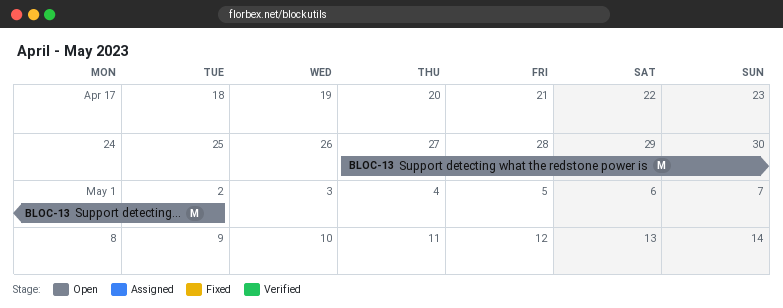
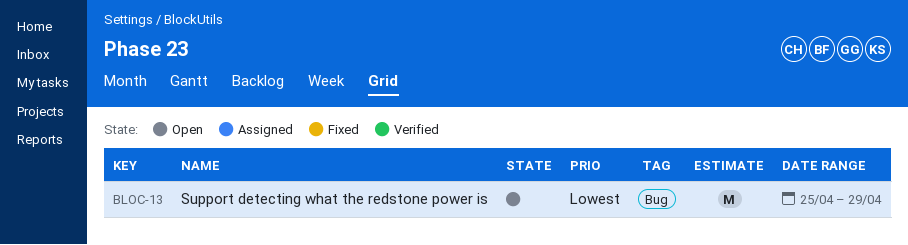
BLOC-13, start: Apr 27 -> Apr 25
BLOC-13, due: May 2 -> Apr 29

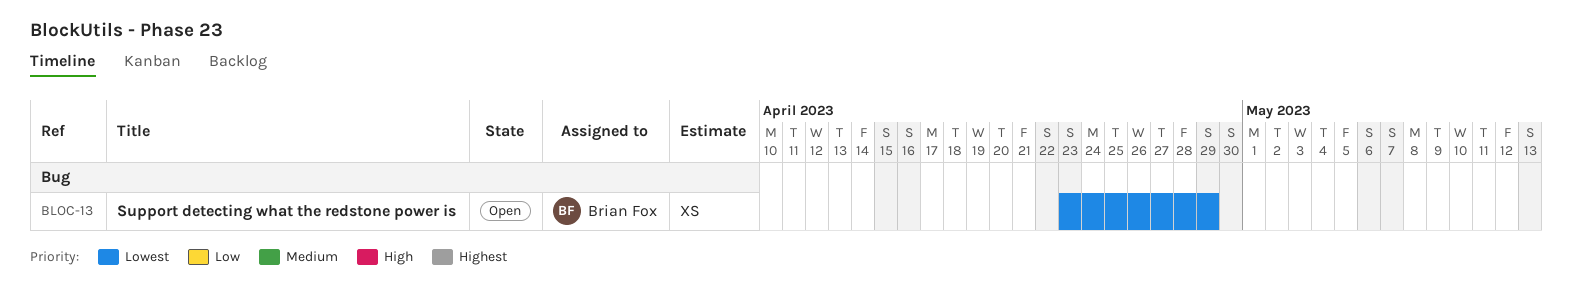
BLOC-13, estimate: M -> XS
BLOC-13, start: Apr 25 -> Apr 23

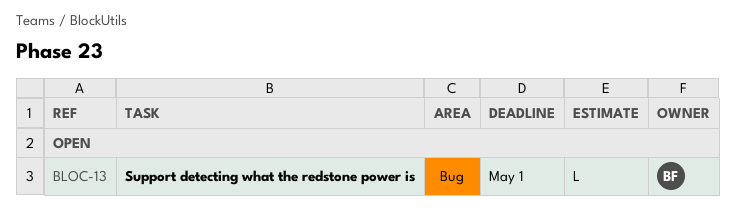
BLOC-13, estimate: XS -> L
BLOC-13, due: Apr 29 -> May 1

